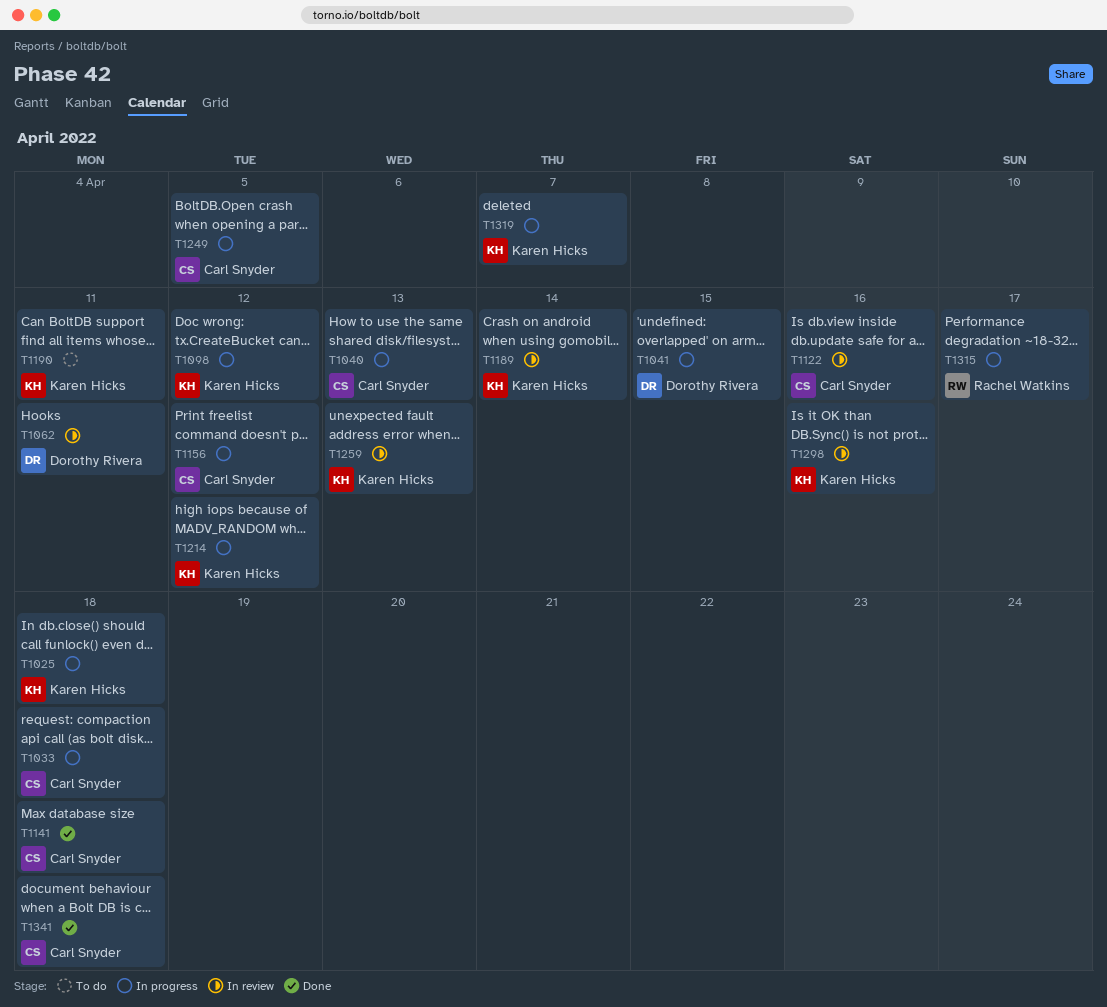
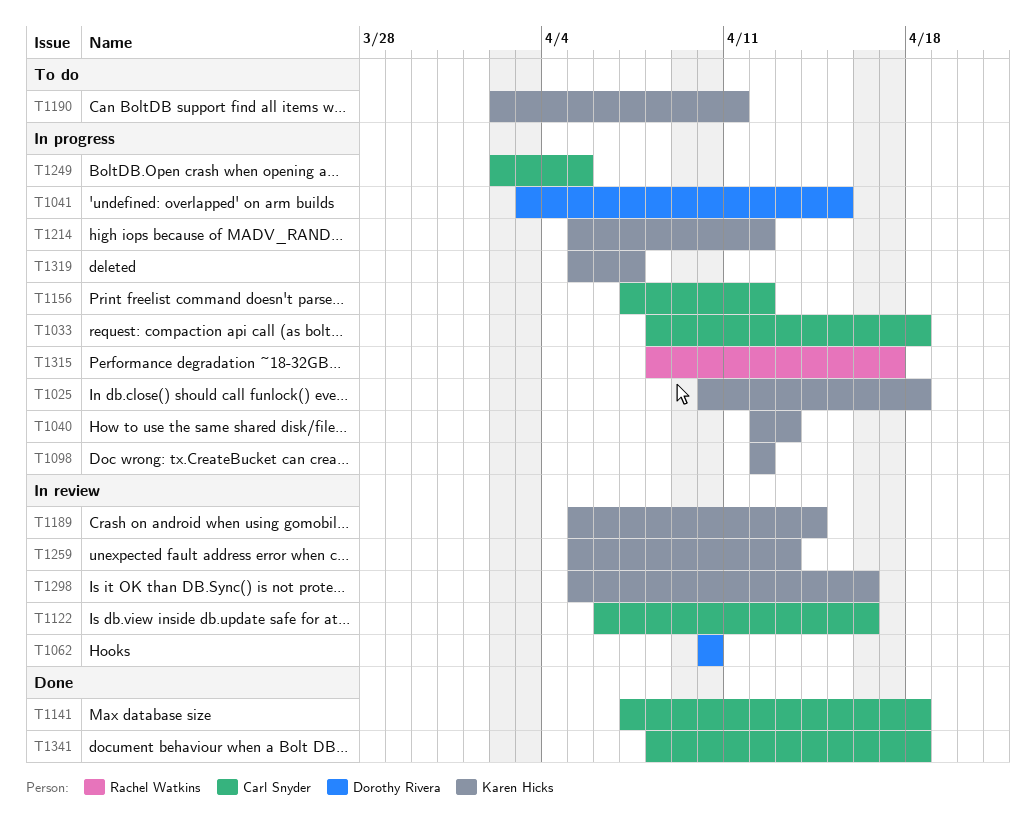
T1040, owner: Carl Snyder -> Karen Hicks
T1062, due: Apr 11 -> Apr 10

